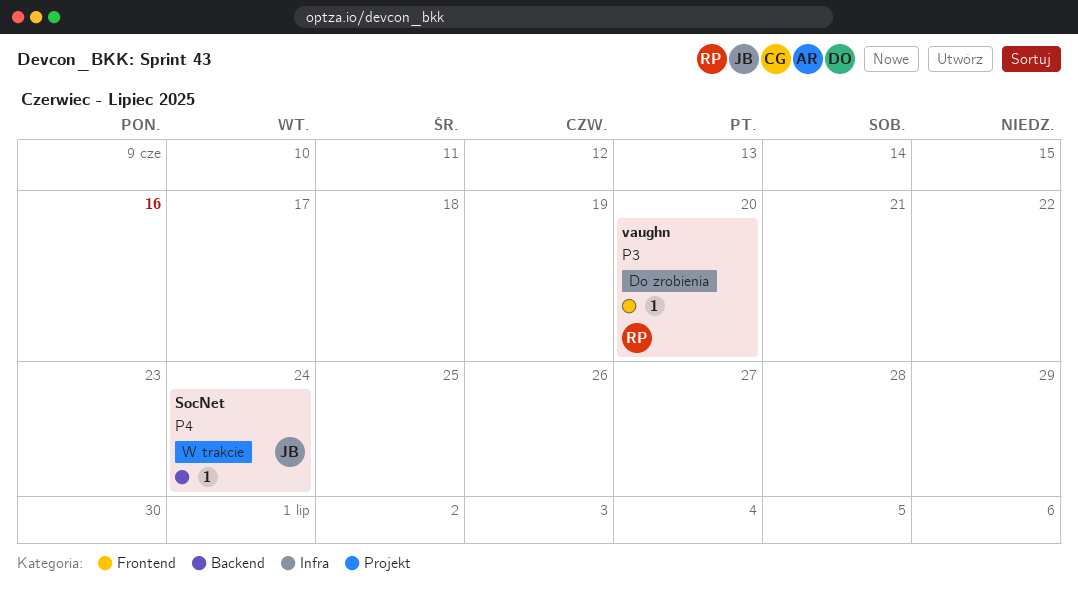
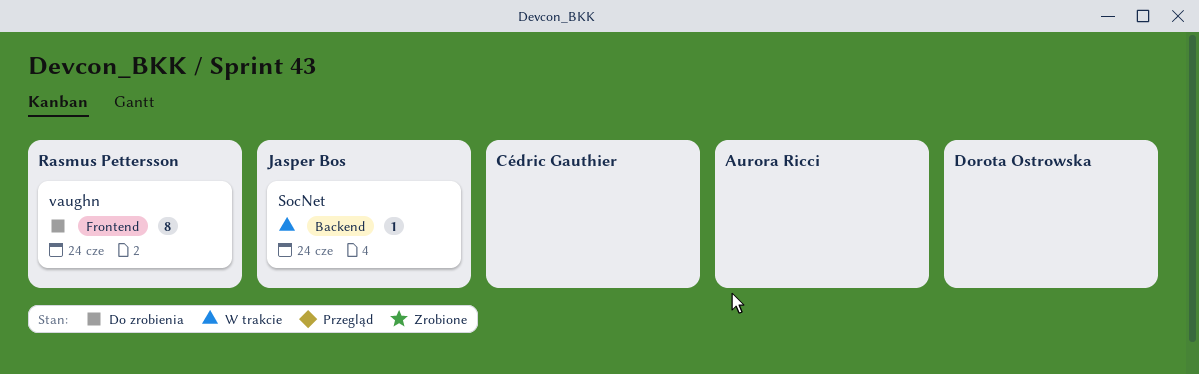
vaughn, estimate: 1 -> 8
vaughn, due: Jun 20 -> Jun 24

